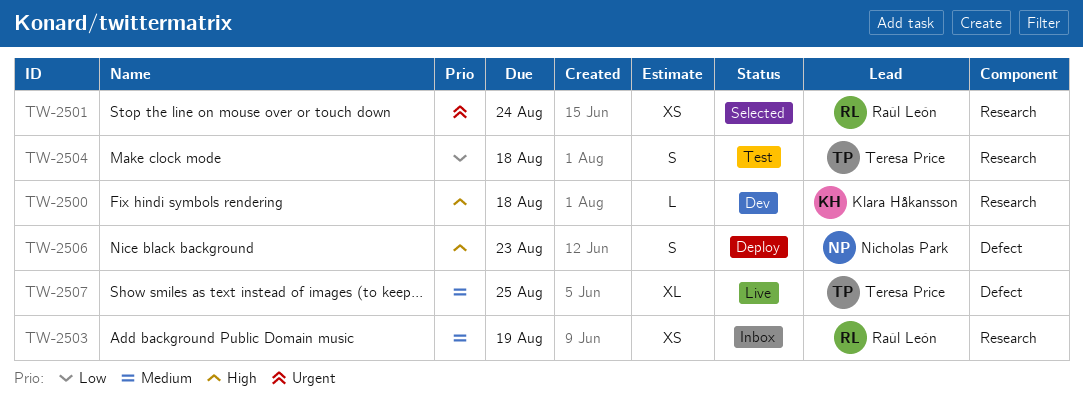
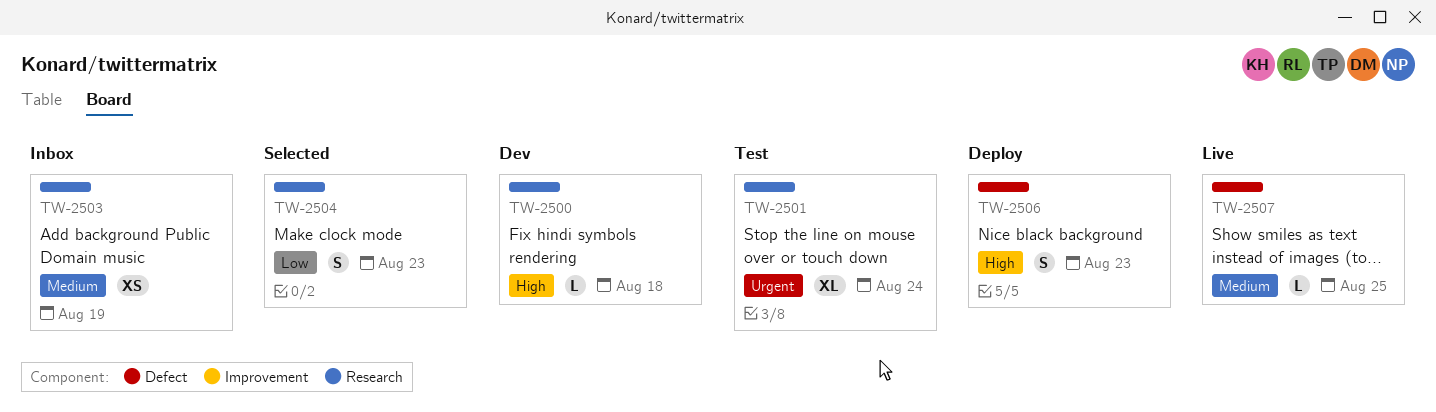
TW-2501, status: Selected -> Test
TW-2501, estimate: XS -> XL
TW-2504, status: Test -> Selected
TW-2504, due: Aug 18 -> Aug 23
TW-2507, estimate: XL -> L

